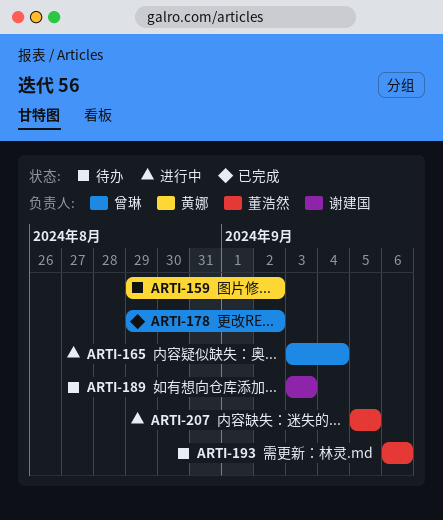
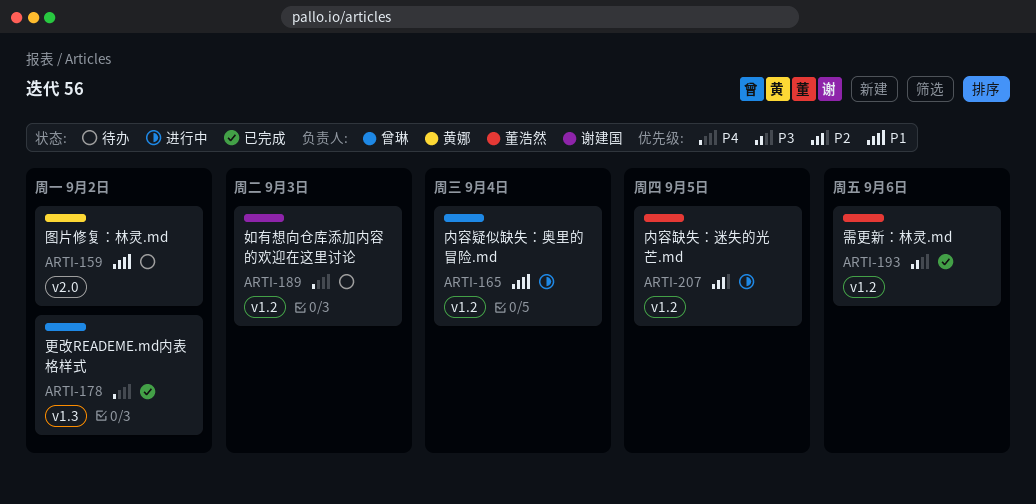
ARTI-193, status: 待办 -> 已完成

